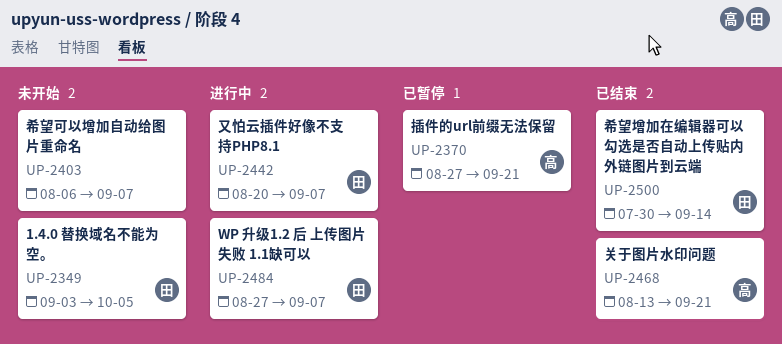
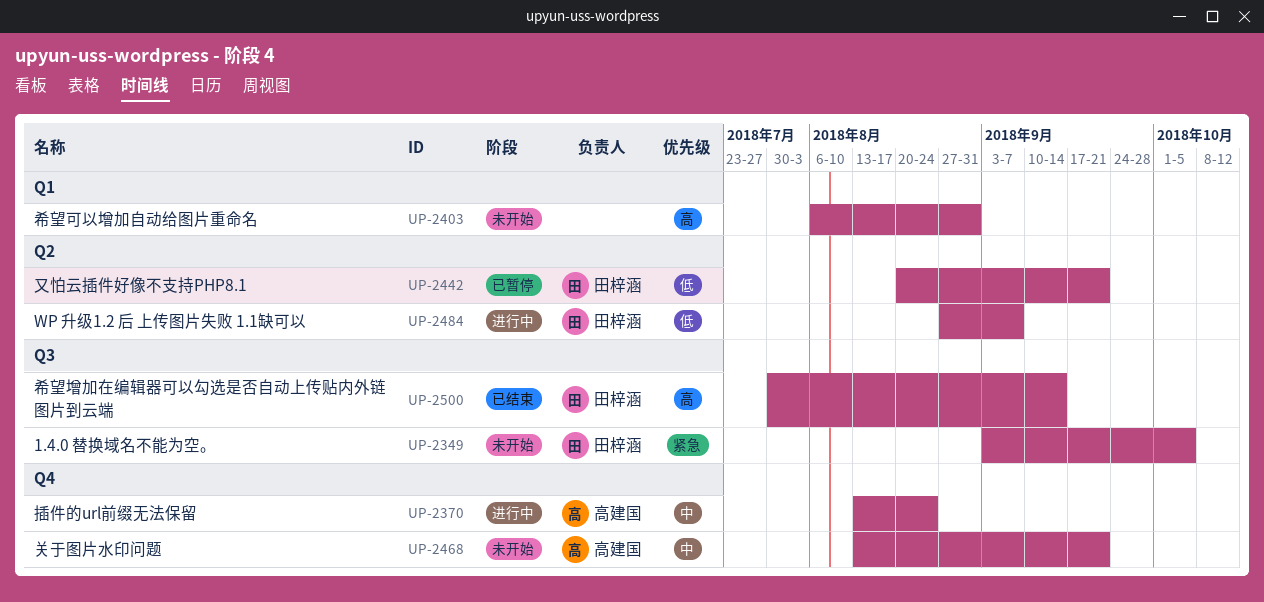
UP-2370, status: 已暂停 -> 进行中
UP-2370, start: Aug 27 -> Aug 13
UP-2370, due: Sep 21 -> Aug 24
UP-2403, due: Sep 7 -> Aug 31
UP-2442, status: 进行中 -> 已暂停
UP-2442, due: Sep 7 -> Sep 21
UP-2468, status: 已结束 -> 未开始

